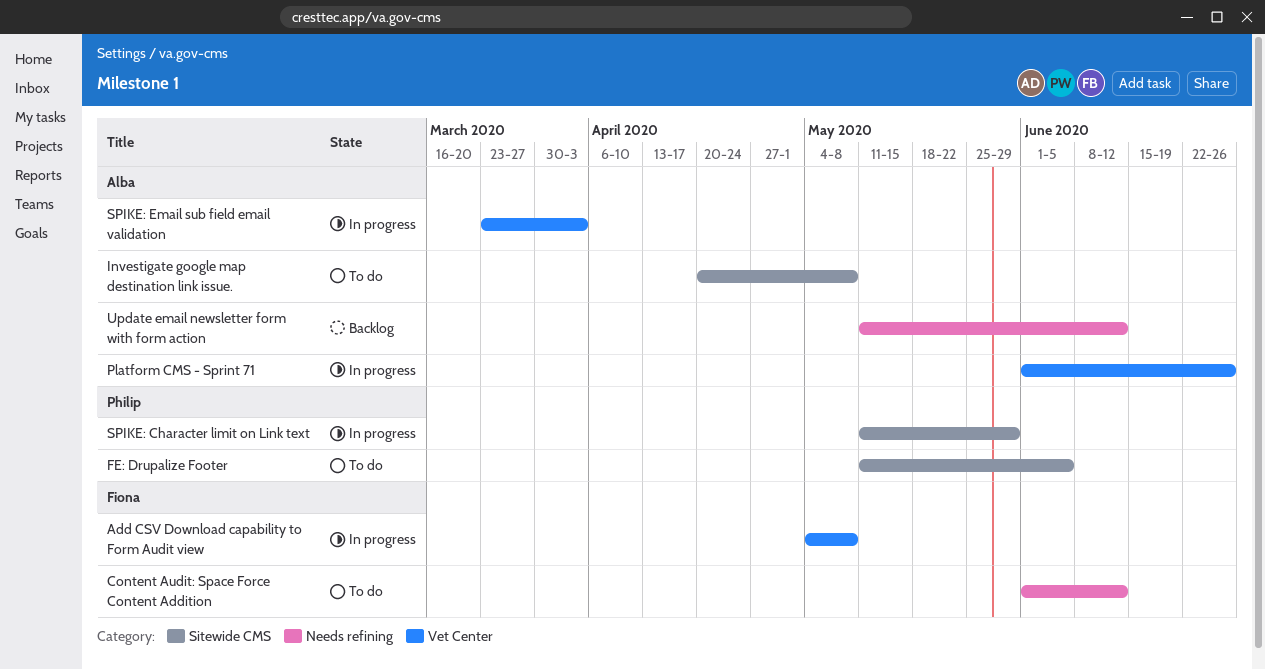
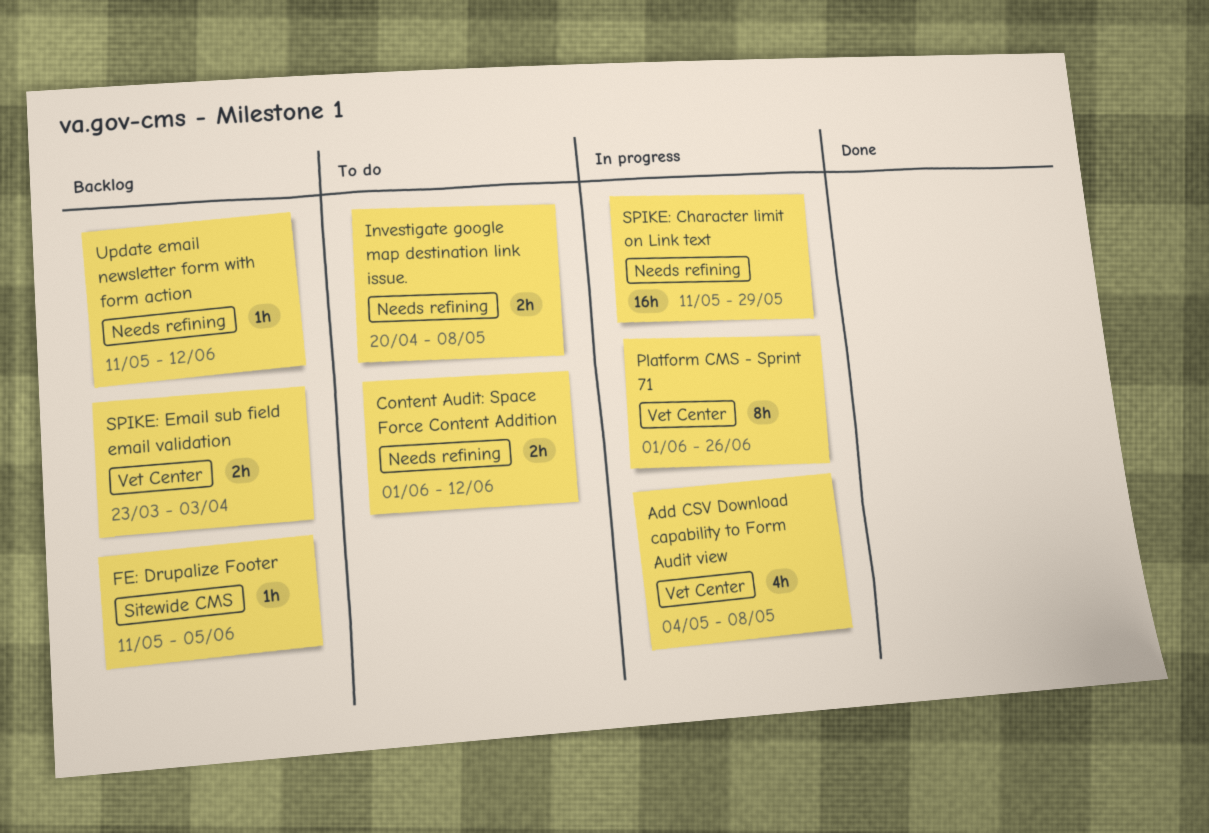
FE: Drupalize Footer, status: To do -> Backlog
Investigate google map destination link issue., label: Sitewide CMS -> Needs refining
SPIKE: Character limit on Link text, label: Sitewide CMS -> Needs refining
SPIKE: Email sub field email validation, status: In progress -> Backlog

